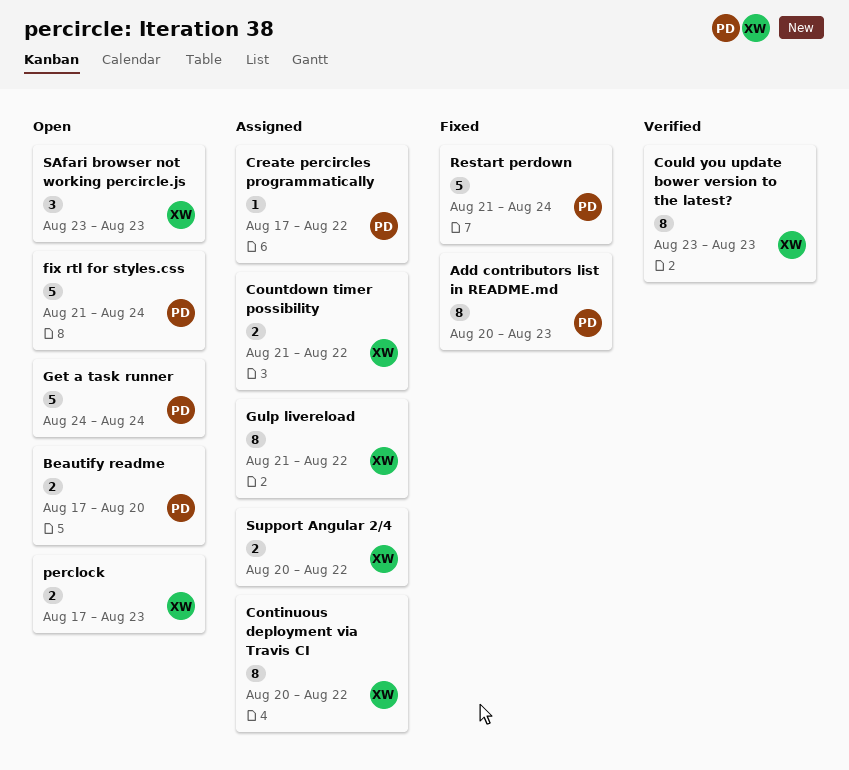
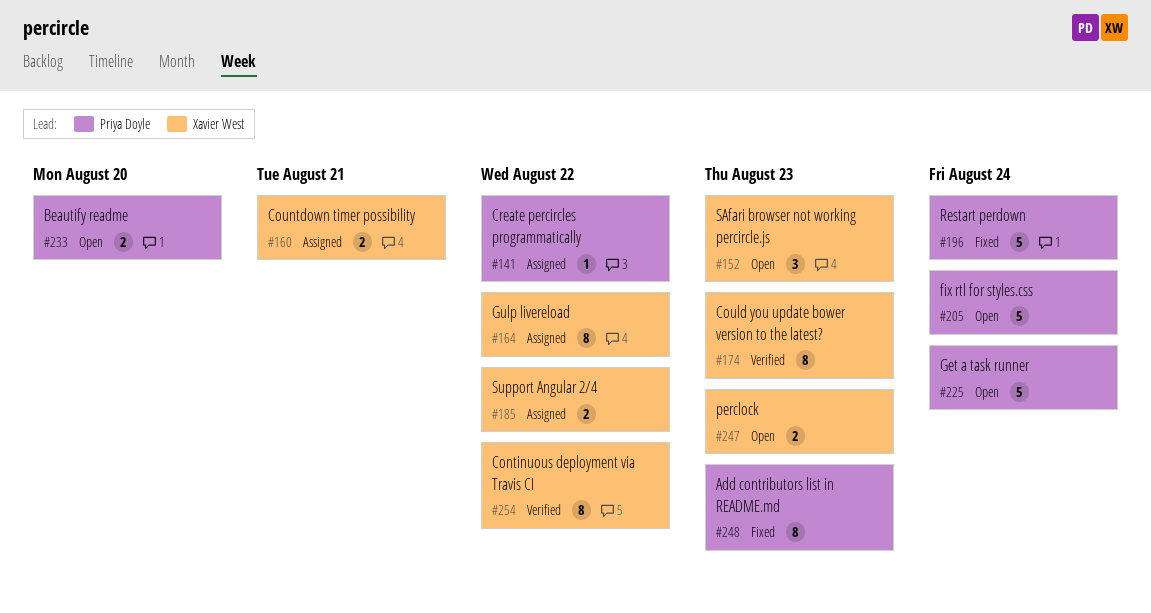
Continuous deployment via Travis CI, status: Assigned -> Verified
Countdown timer possibility, due: Aug 22 -> Aug 21

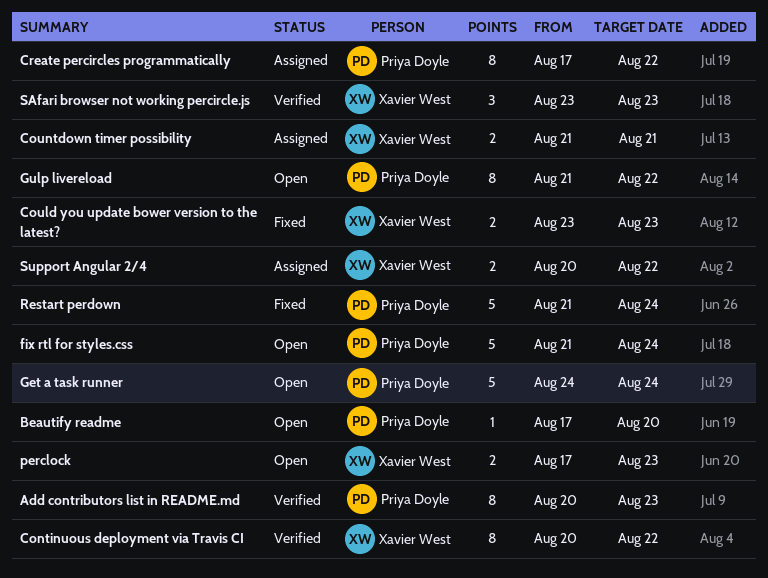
Add contributors list in README.md, status: Fixed -> Verified
Beautify readme, estimate: 2 -> 1
Could you update bower version to the latest?, status: Verified -> Fixed
Could you update bower version to the latest?, estimate: 8 -> 2
Create percircles programmatically, estimate: 1 -> 8
Gulp livereload, status: Assigned -> Open
Gulp livereload, owner: Xavier West -> Priya Doyle
SAfari browser not working percircle.js, status: Open -> Verified

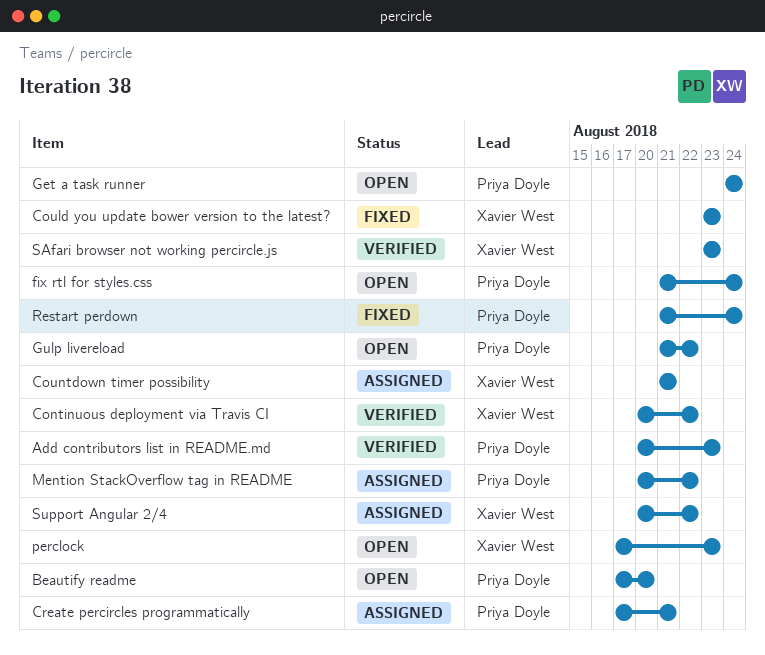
Create percircles programmatically, due: Aug 22 -> Aug 21
Mention StackOverflow tag in README: none -> present

